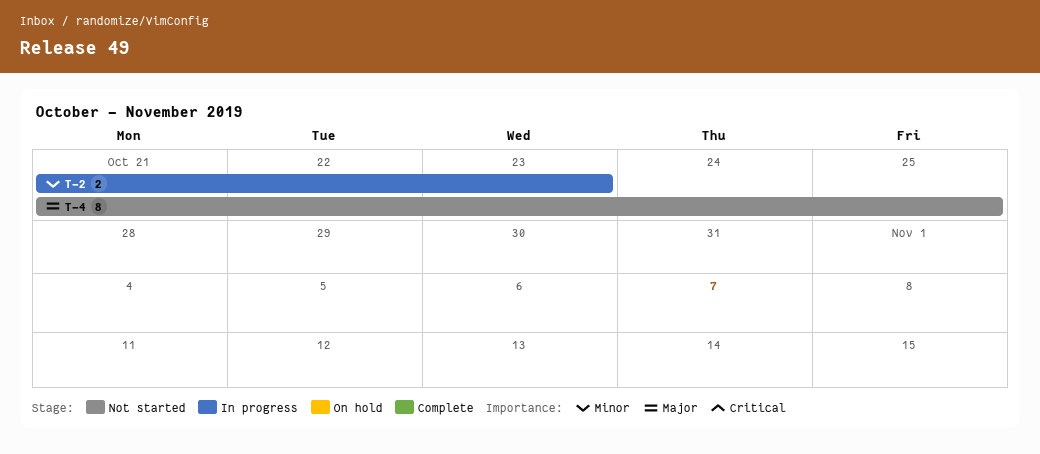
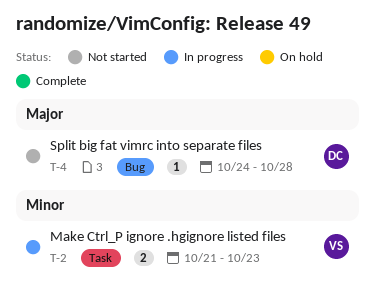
T-4, estimate: 8 -> 1
T-4, start: Oct 21 -> Oct 24
T-4, due: Oct 25 -> Oct 28

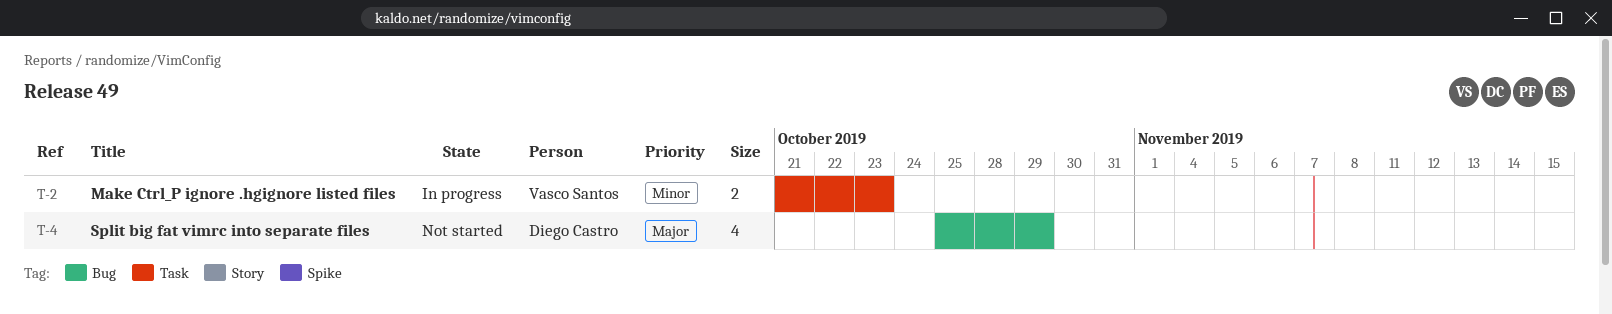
T-4, estimate: 1 -> 4
T-4, start: Oct 24 -> Oct 25
T-4, due: Oct 28 -> Oct 29

